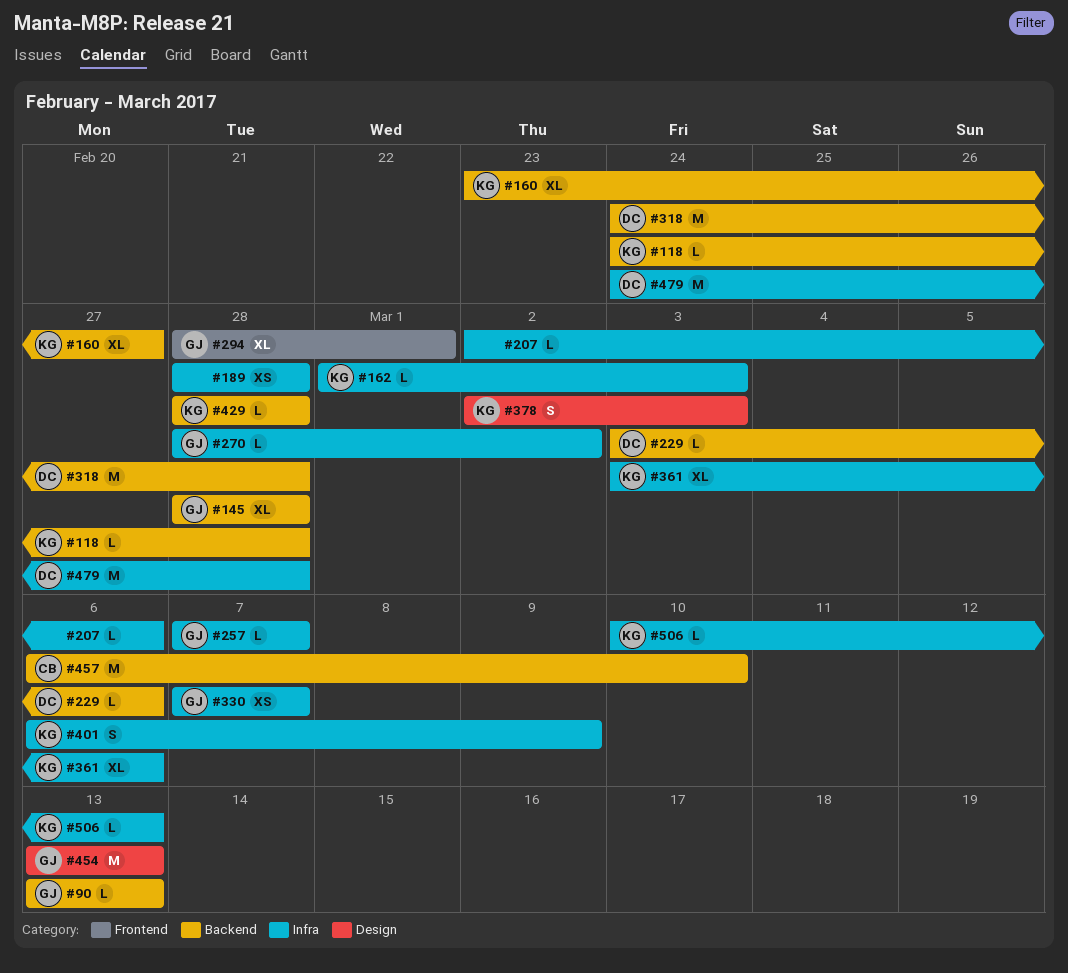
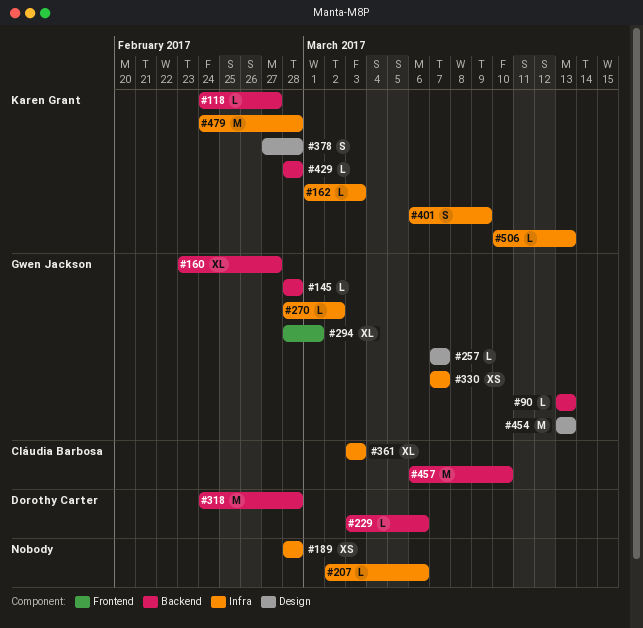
#118, due: Feb 28 -> Feb 27
#145, estimate: XL -> L
#160, owner: Karen Grant -> Gwen Jackson
#257, label: Infra -> Design
#361, owner: Karen Grant -> Cláudia Barbosa
#361, due: Mar 6 -> Mar 3
#378, start: Mar 2 -> Feb 27
#378, due: Mar 3 -> Feb 28
#479, owner: Dorothy Carter -> Karen Grant

